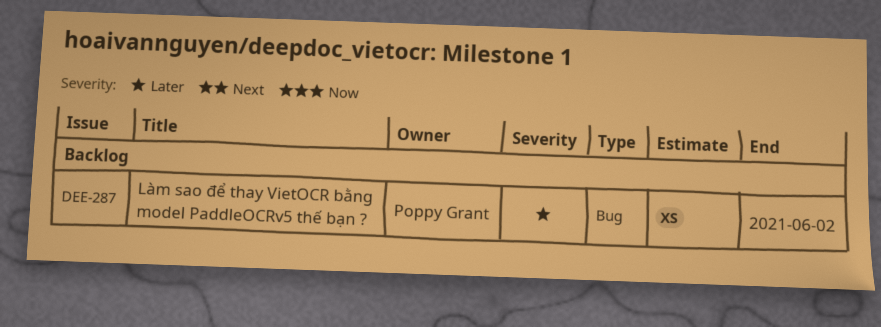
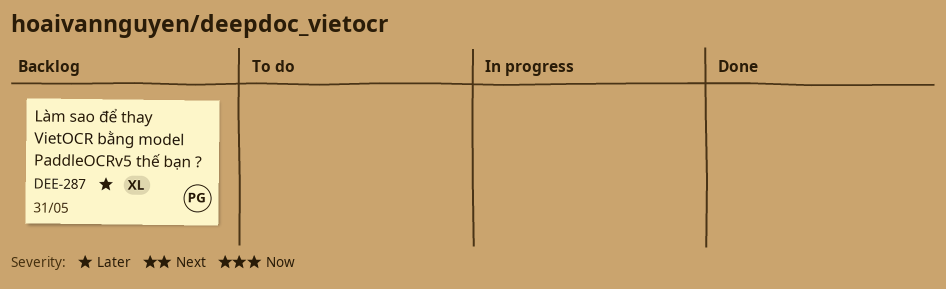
DEE-287, estimate: XS -> XL
DEE-287, due: Jun 2 -> May 31

